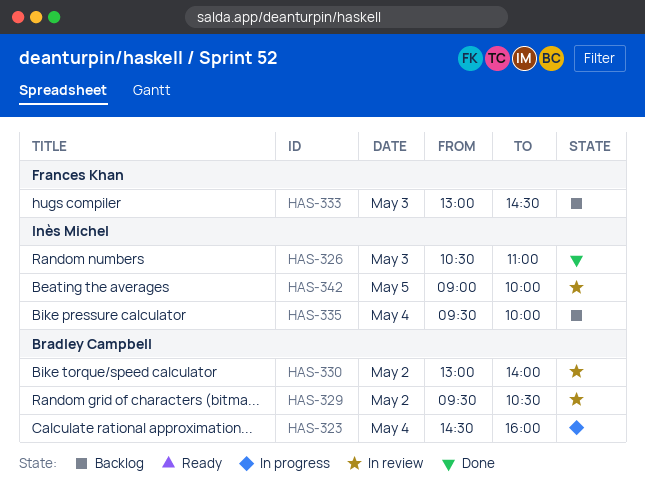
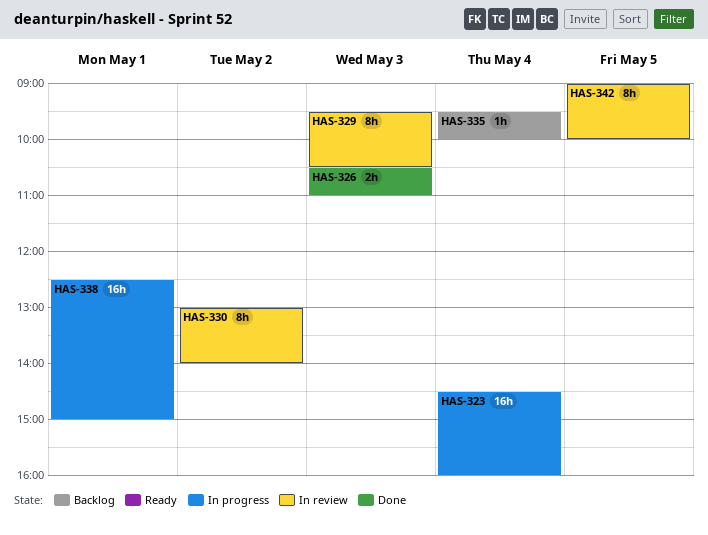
HAS-329, day: May 2 -> May 3
HAS-333: present -> none
HAS-338: none -> present

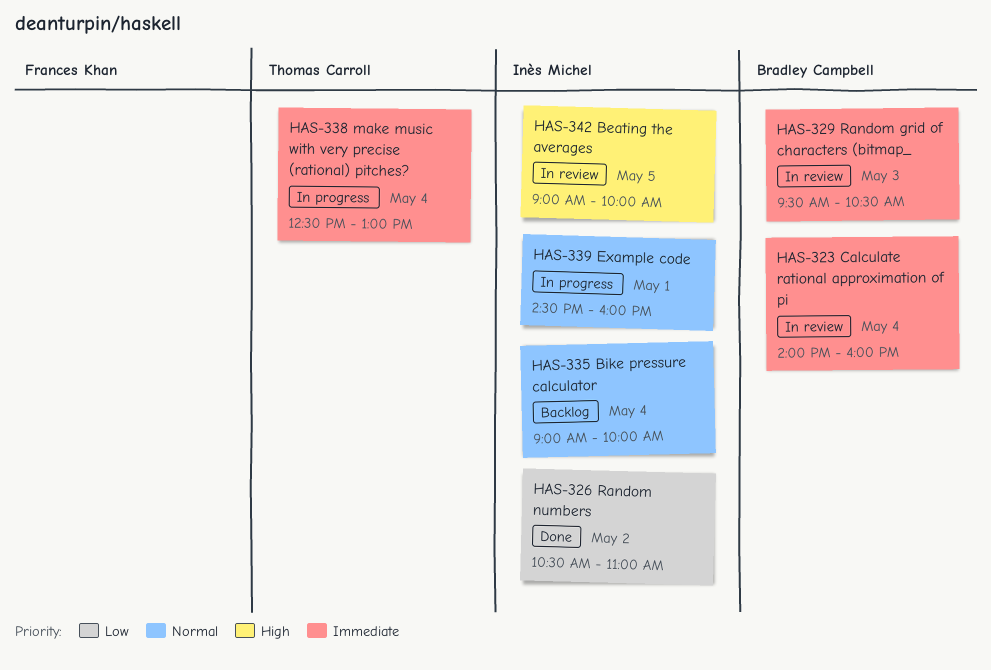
HAS-323, status: In progress -> In review
HAS-323, begins: 14:30 -> 14:00
HAS-326, day: May 3 -> May 2
HAS-330: present -> none
HAS-335, begins: 09:30 -> 09:00
HAS-338, day: May 1 -> May 4
HAS-338, ends: 15:00 -> 13:00
HAS-339: none -> present

